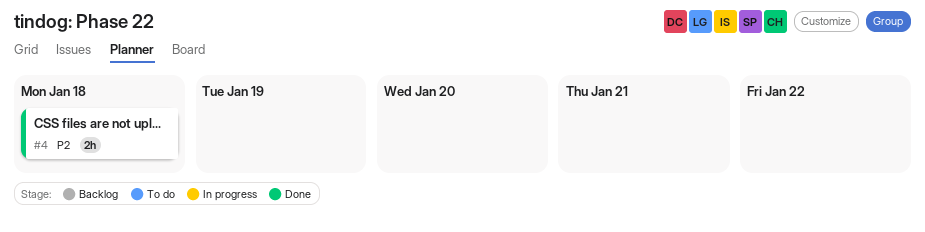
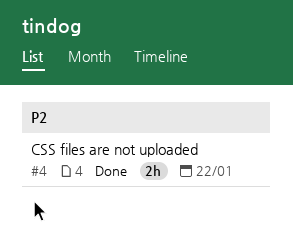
#4, due: Jan 18 -> Jan 22

